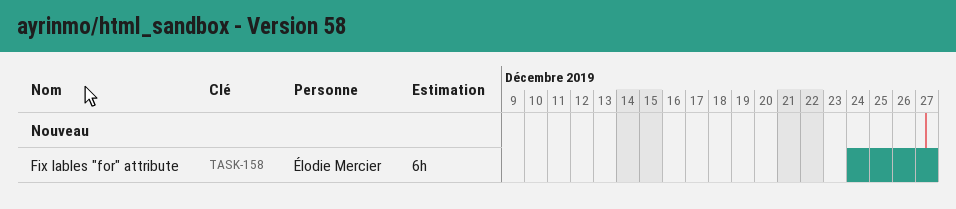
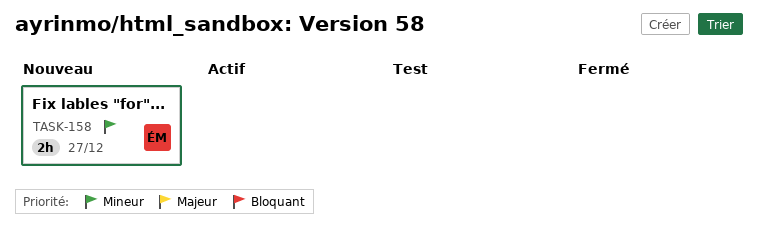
TASK-158, estimate: 6h -> 2h

